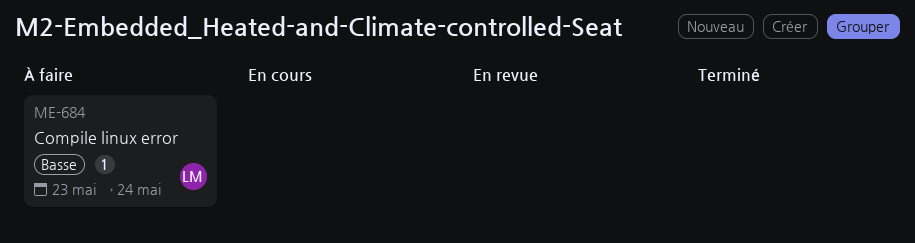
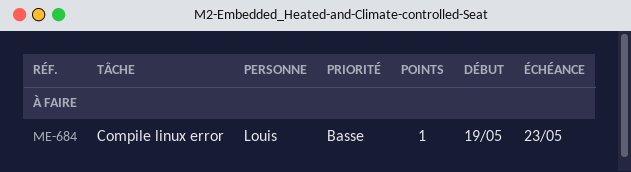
ME-684, start: May 23 -> May 19
ME-684, due: May 24 -> May 23

